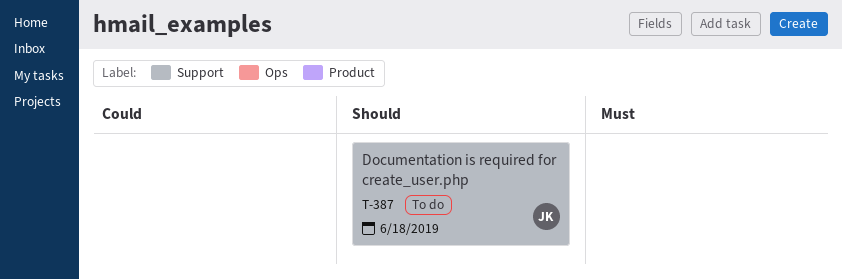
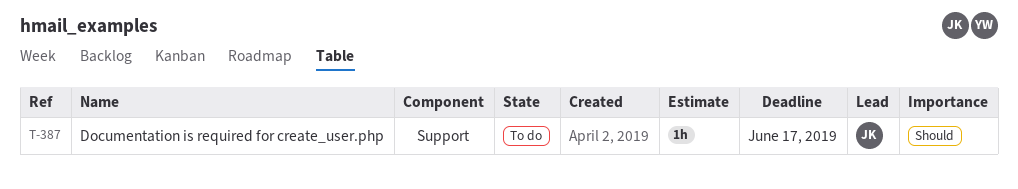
T-387, due: Jun 18 -> Jun 17

